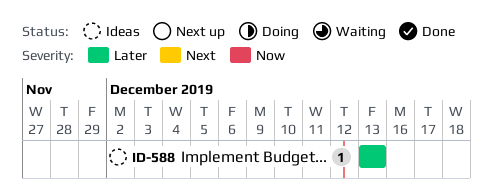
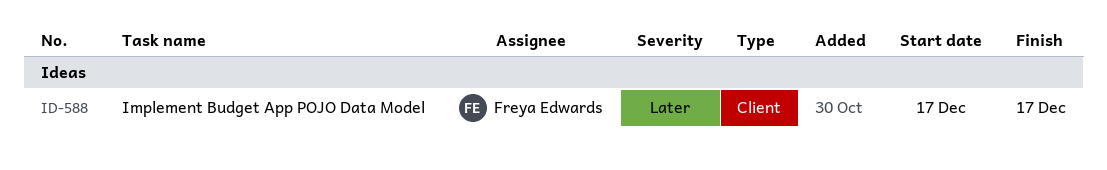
ID-588, start: Dec 13 -> Dec 17
ID-588, due: Dec 13 -> Dec 17

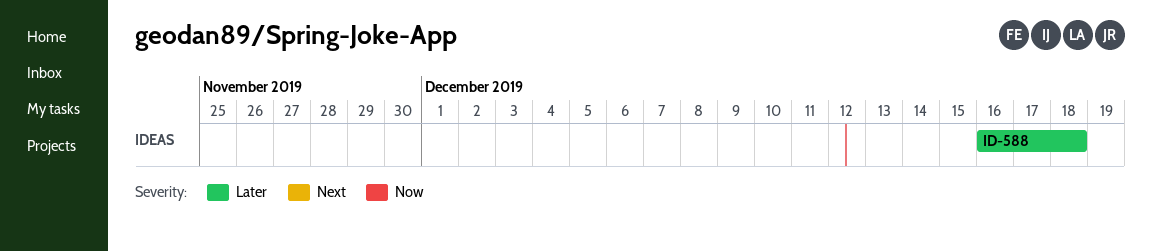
ID-588, start: Dec 17 -> Dec 16
ID-588, due: Dec 17 -> Dec 18

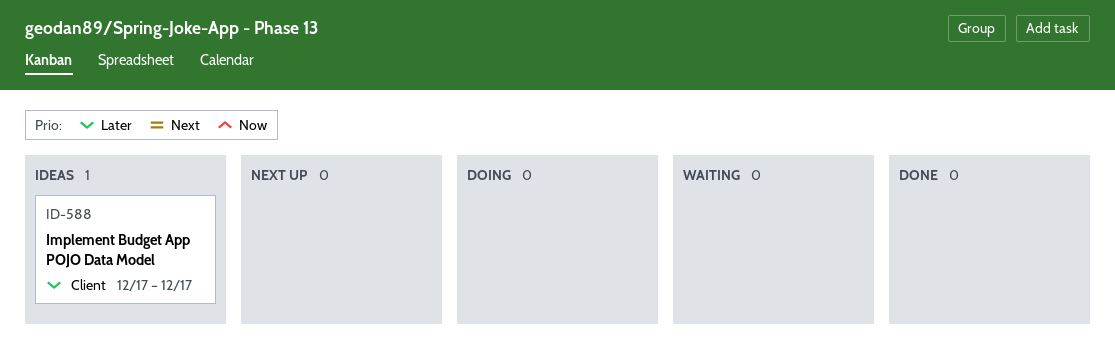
ID-588, start: Dec 16 -> Dec 17
ID-588, due: Dec 18 -> Dec 17

